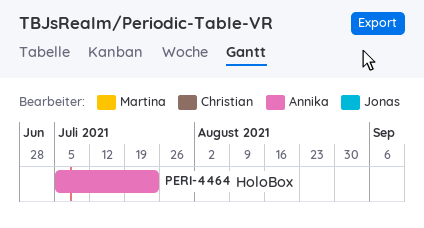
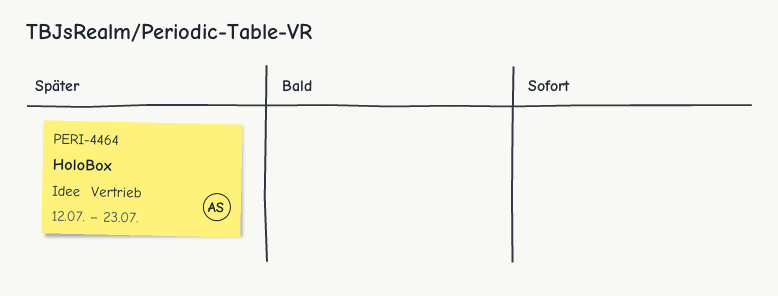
PERI-4464, start: Jul 5 -> Jul 12

